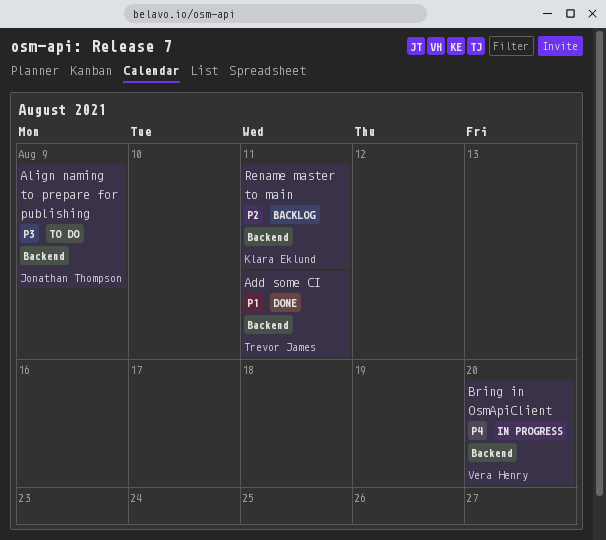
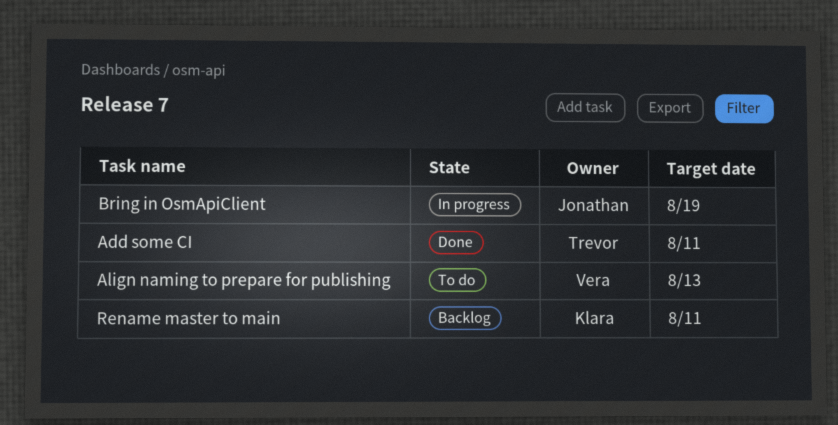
Align naming to prepare for publishing, owner: Jonathan Thompson -> Vera Henry
Align naming to prepare for publishing, due: Aug 9 -> Aug 13
Bring in OsmApiClient, owner: Vera Henry -> Jonathan Thompson
Bring in OsmApiClient, due: Aug 20 -> Aug 19

